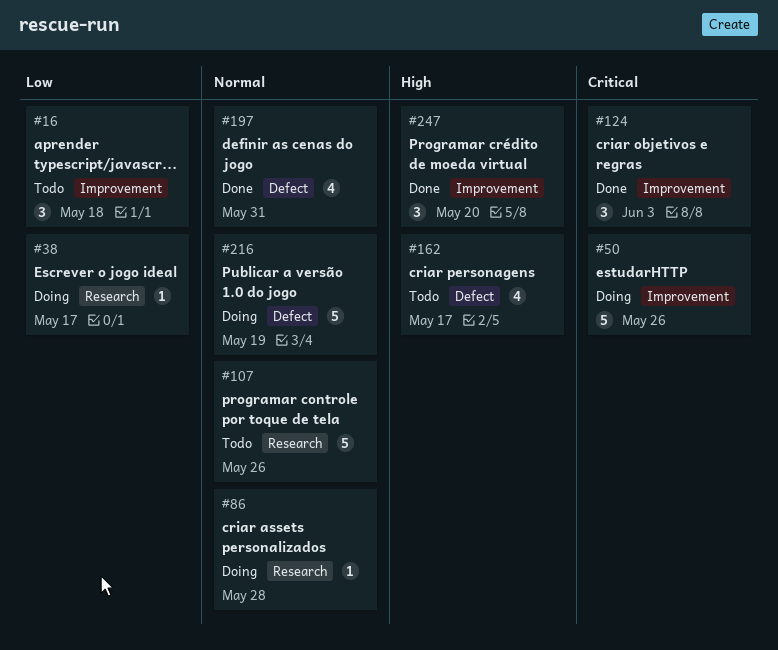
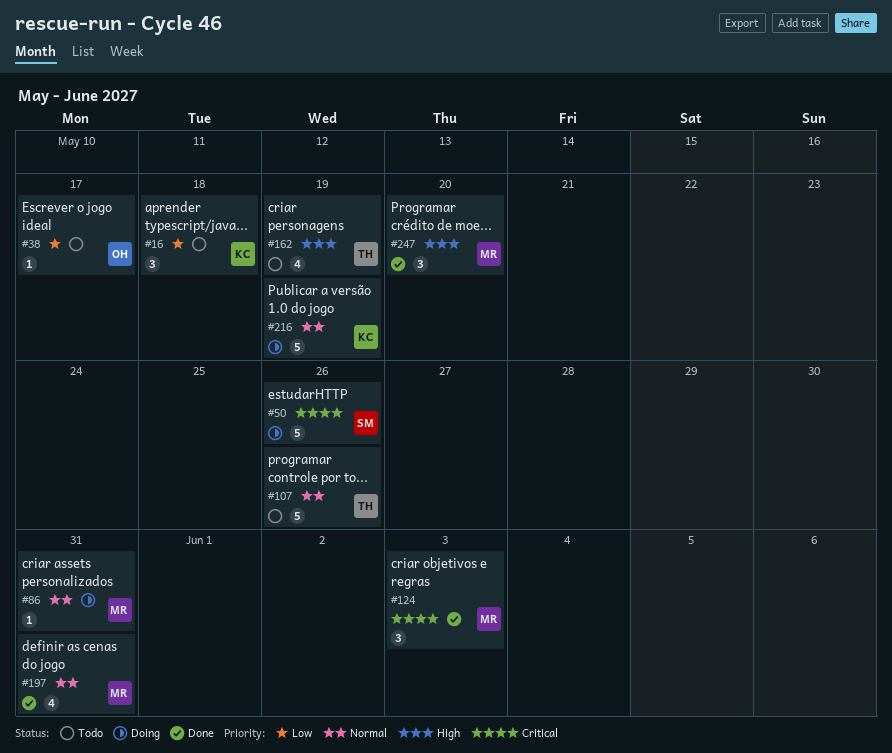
#38, status: Doing -> Todo
#86, due: May 28 -> May 31
#162, due: May 17 -> May 19

